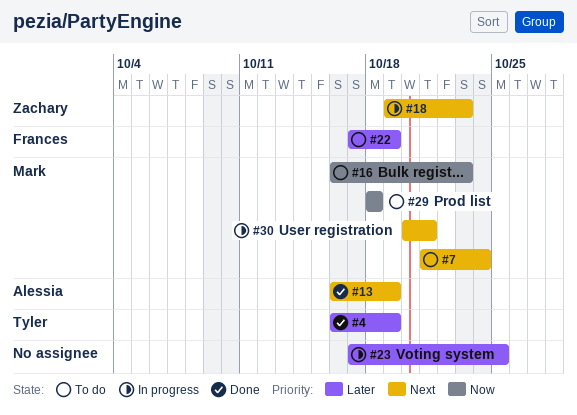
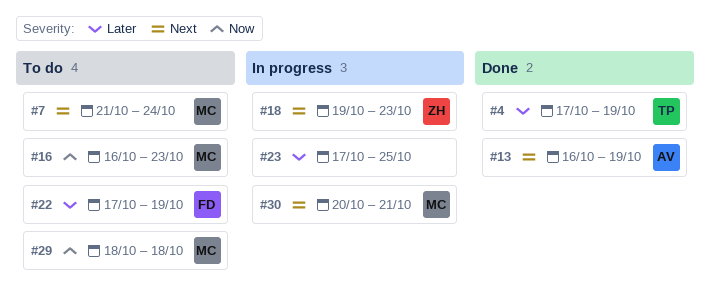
#4, start: Oct 16 -> Oct 17

